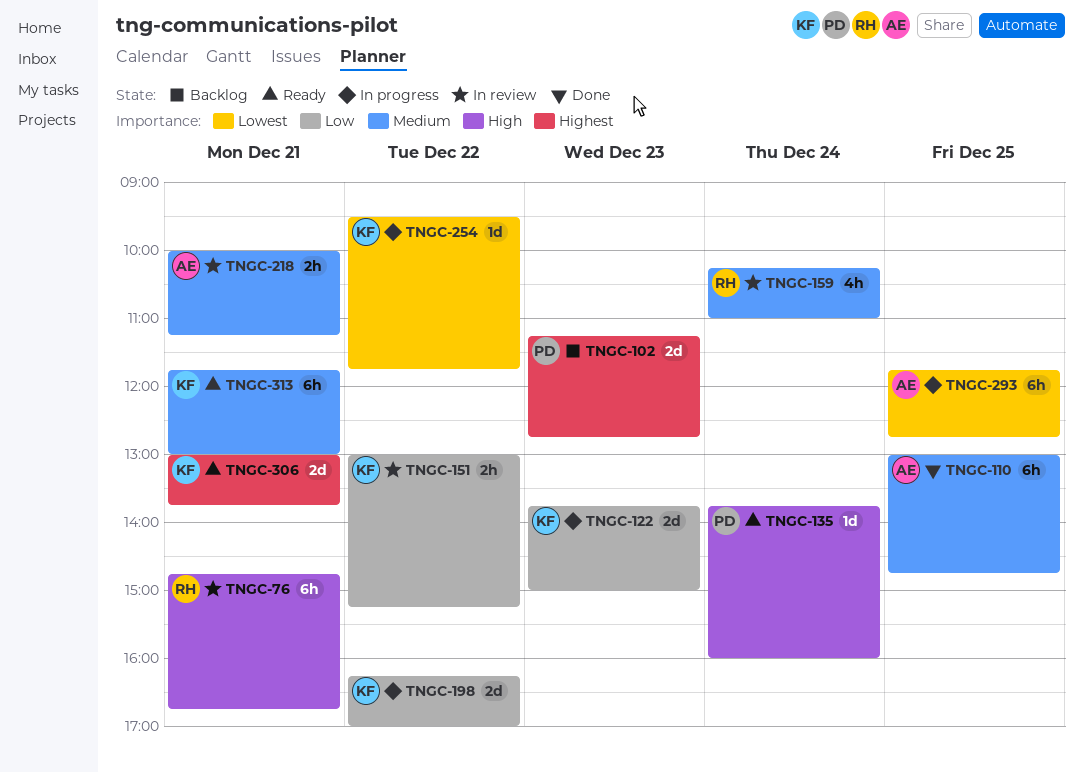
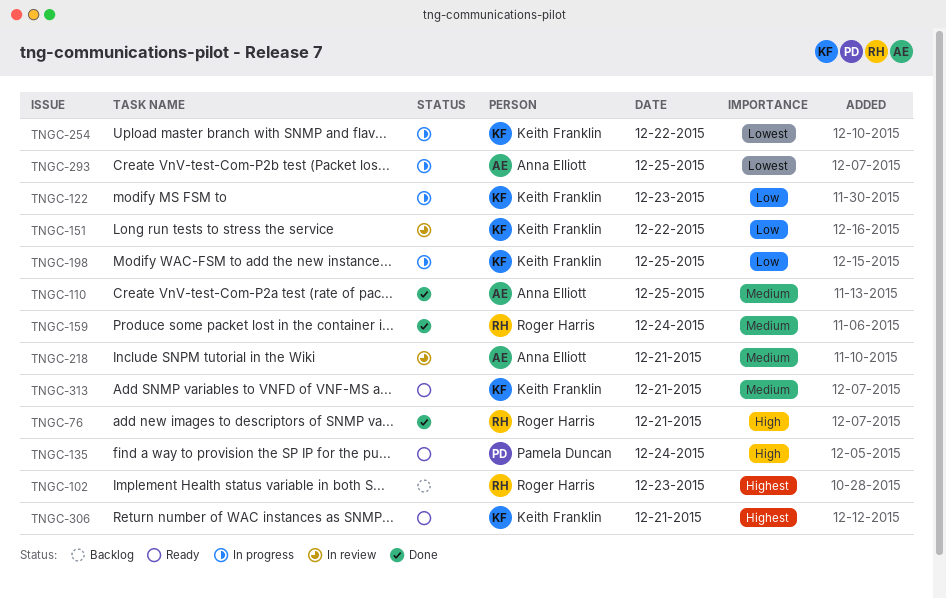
TNGC-76, status: In review -> Done
TNGC-102, owner: Pamela Duncan -> Roger Harris
TNGC-159, status: In review -> Done
TNGC-198, day: Dec 22 -> Dec 25

